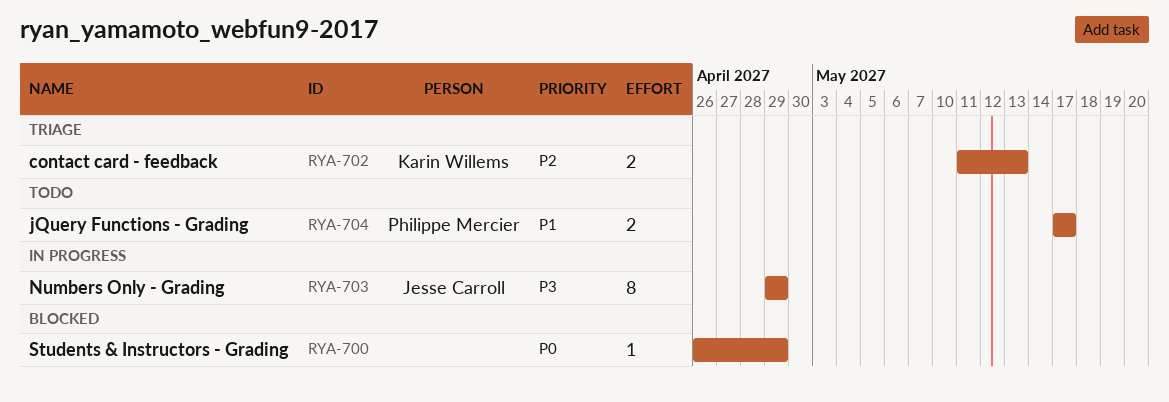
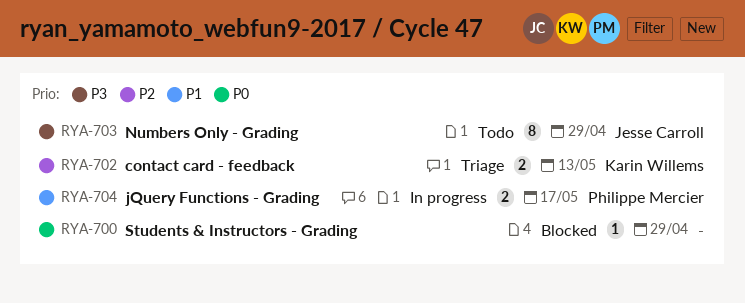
RYA-703, status: In progress -> Todo
RYA-704, status: Todo -> In progress

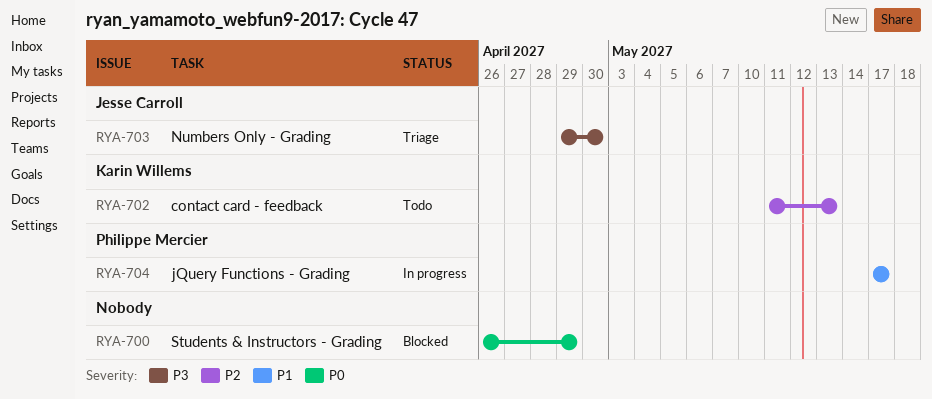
RYA-702, status: Triage -> Todo
RYA-703, status: Todo -> Triage
RYA-703, due: Apr 29 -> Apr 30

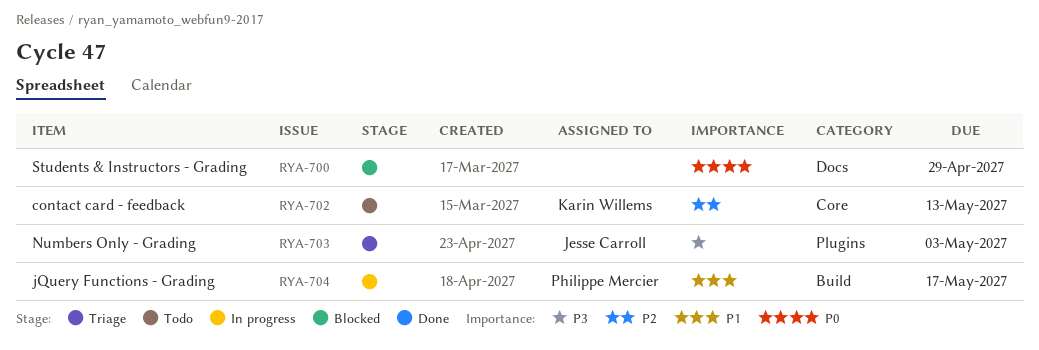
RYA-703, due: Apr 30 -> May 3

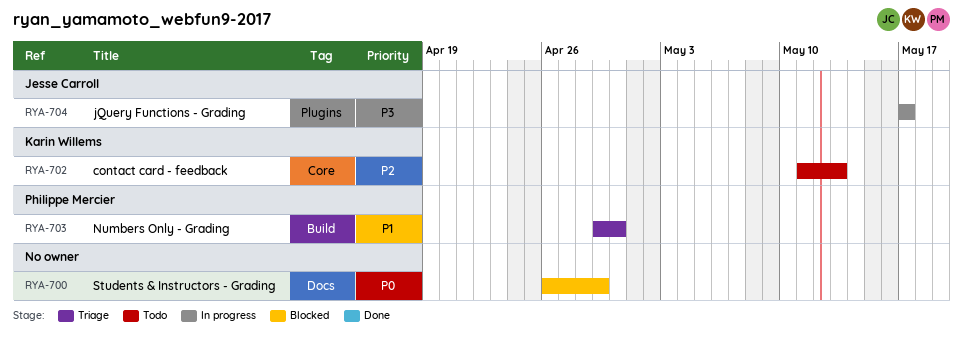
RYA-703, owner: Jesse Carroll -> Philippe Mercier
RYA-703, priority: P3 -> P1
RYA-703, label: Plugins -> Build
RYA-703, due: May 3 -> Apr 30
RYA-704, owner: Philippe Mercier -> Jesse Carroll
RYA-704, priority: P1 -> P3
RYA-704, label: Build -> Plugins

